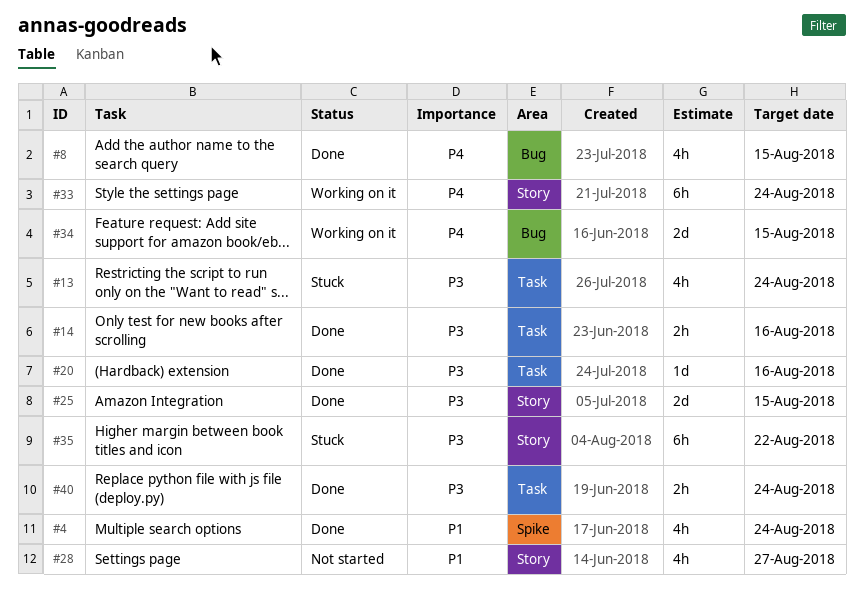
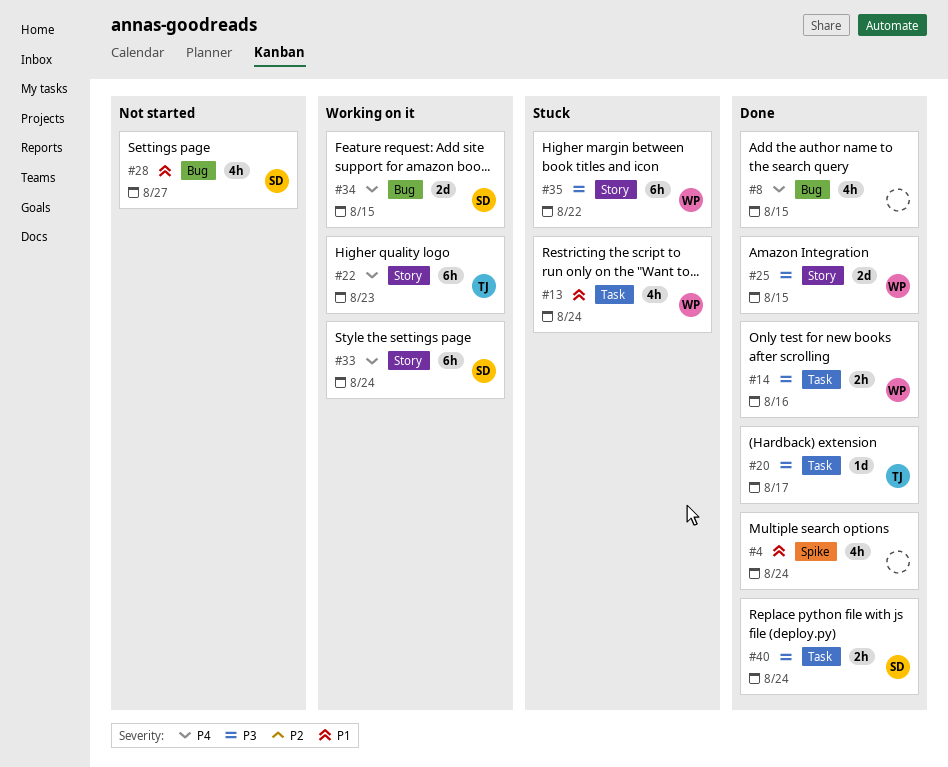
#13, priority: P3 -> P1
#20, due: Aug 16 -> Aug 17
#22: none -> present
#28, label: Story -> Bug

